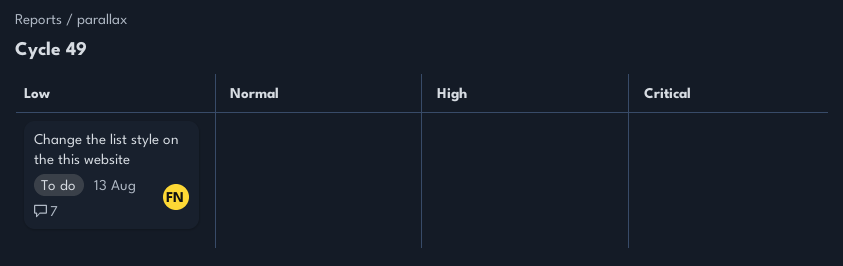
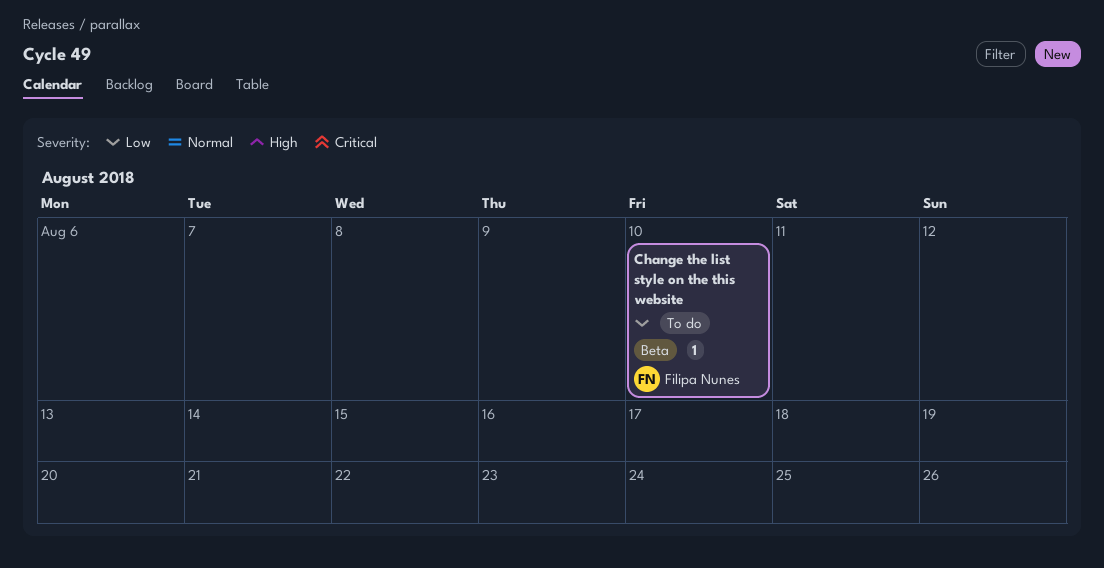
Change the list style on the this website, due: Aug 13 -> Aug 10

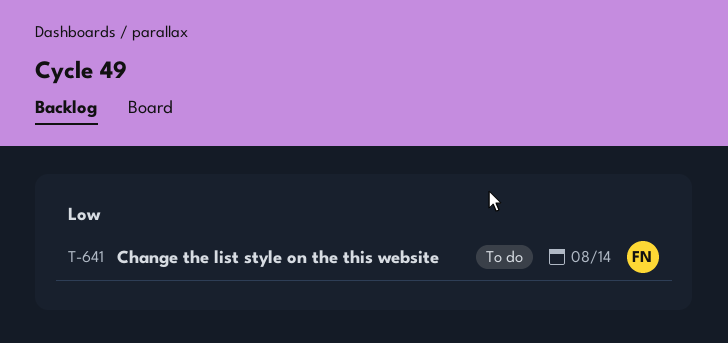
Change the list style on the this website, due: Aug 10 -> Aug 14

